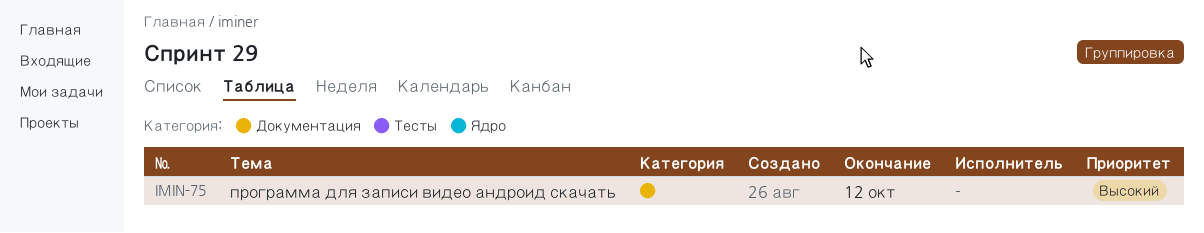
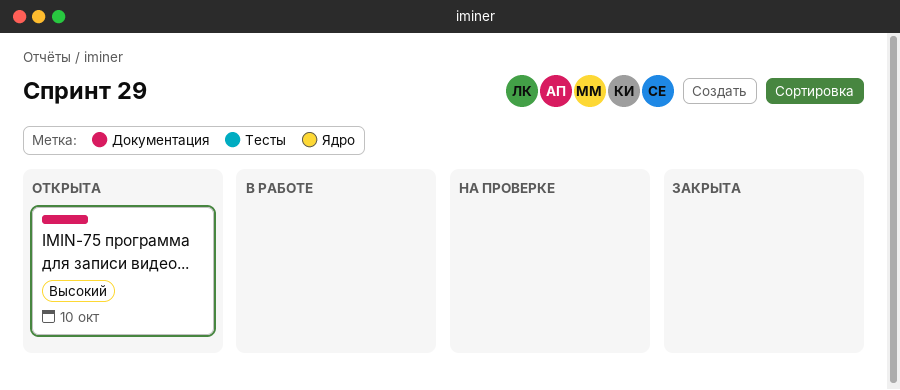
IMIN-75, due: Oct 12 -> Oct 10

